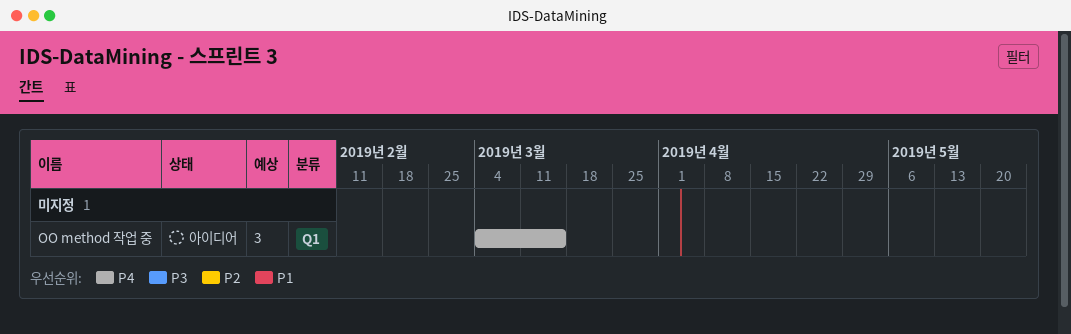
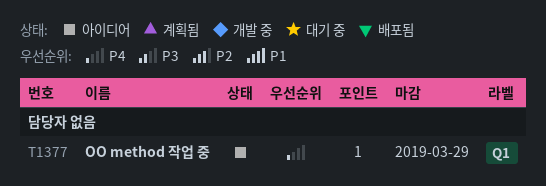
OO method 작업 중, estimate: 3 -> 1
OO method 작업 중, due: Mar 15 -> Mar 29

